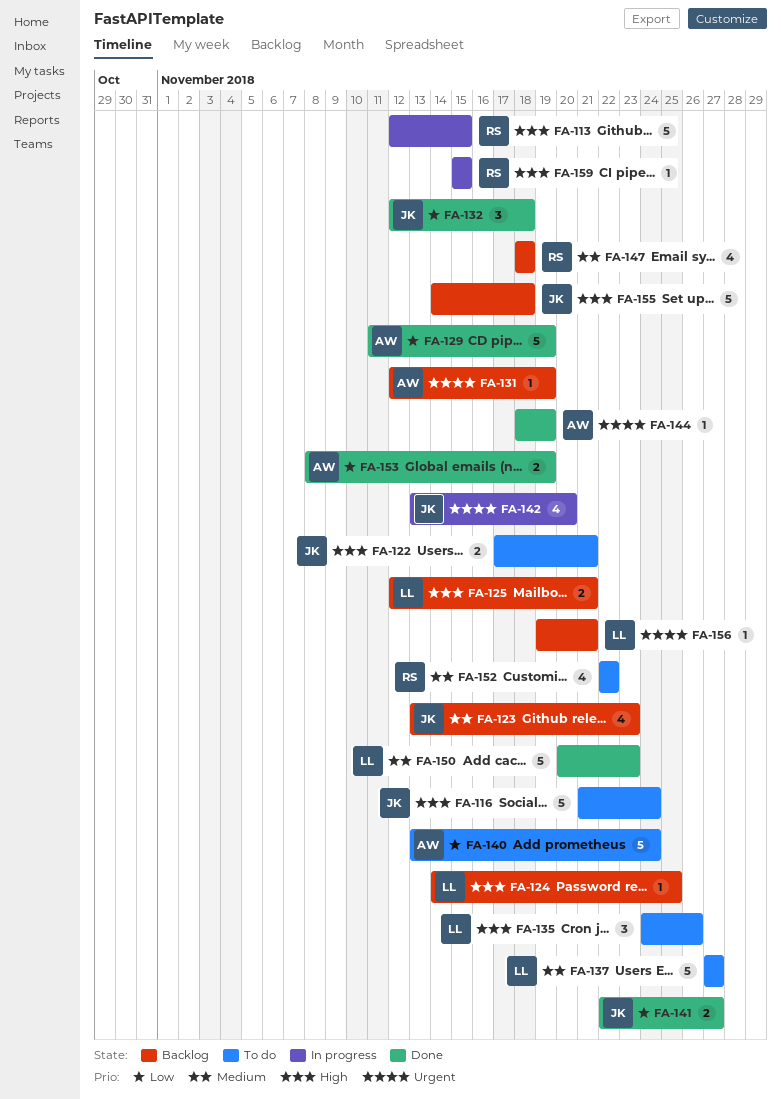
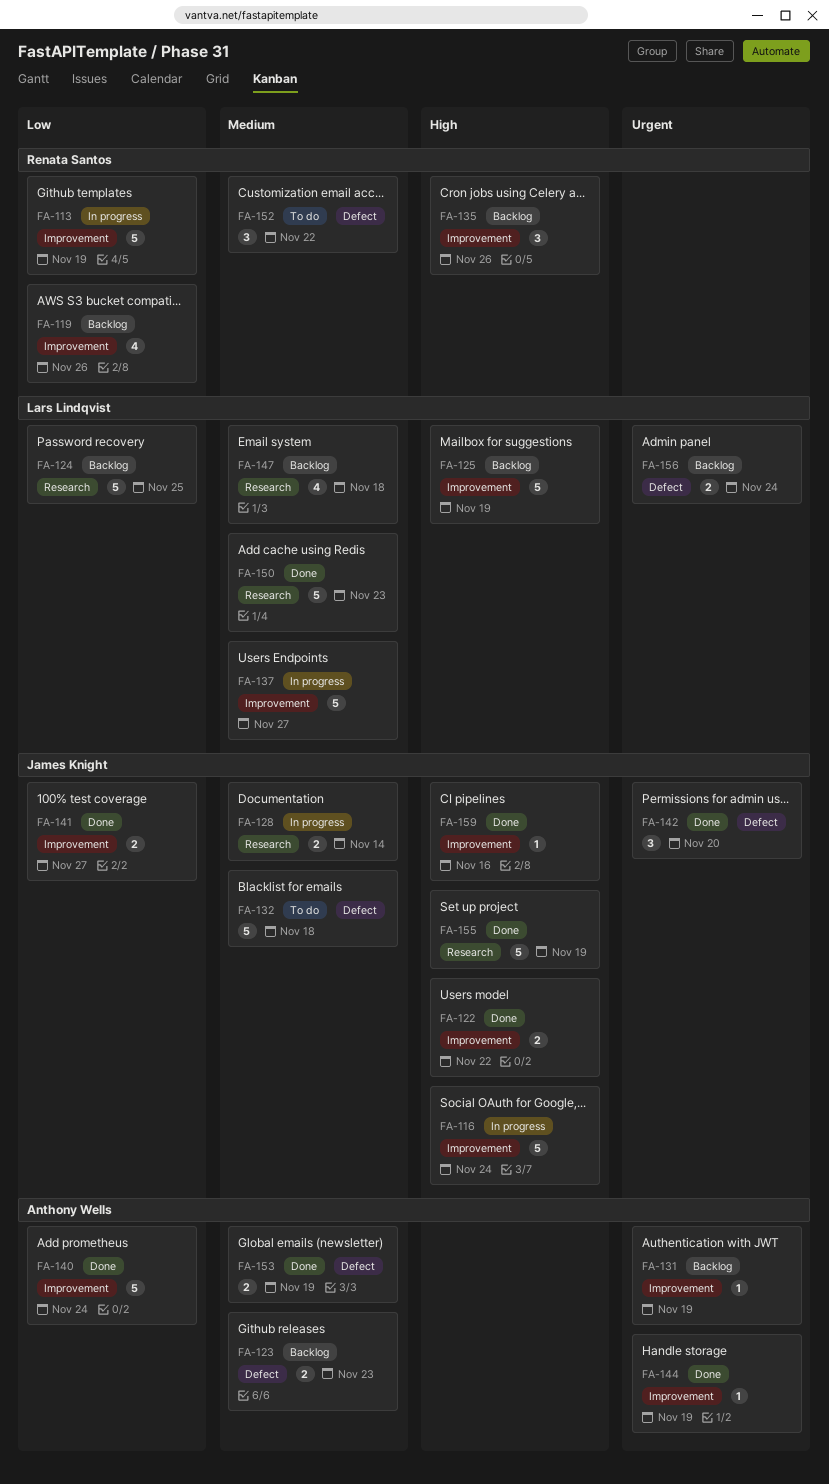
FA-113, priority: High -> Low
FA-113, due: Nov 15 -> Nov 19
FA-116, status: To do -> In progress
FA-119: none -> present
FA-122, status: To do -> Done
FA-122, due: Nov 21 -> Nov 22
FA-123, owner: James Knight -> Anthony Wells
FA-123, estimate: 4 -> 2
FA-124, priority: High -> Low
FA-124, estimate: 1 -> 5
FA-125, estimate: 2 -> 5
FA-125, due: Nov 21 -> Nov 19
FA-128: none -> present
FA-129: present -> none
FA-132, status: Done -> To do
FA-132, priority: Low -> Medium
FA-132, estimate: 3 -> 5
FA-135, status: To do -> Backlog
FA-135, owner: Lars Lindqvist -> Renata Santos
FA-137, status: To do -> In progress
FA-140, status: To do -> Done
FA-142, status: In progress -> Done
FA-142, estimate: 4 -> 3
FA-147, owner: Renata Santos -> Lars Lindqvist
FA-152, estimate: 4 -> 3
FA-153, priority: Low -> Medium
FA-155, status: Backlog -> Done
FA-155, due: Nov 18 -> Nov 19
FA-156, estimate: 1 -> 2
FA-156, due: Nov 21 -> Nov 24
FA-159, status: In progress -> Done
FA-159, owner: Renata Santos -> James Knight
FA-159, due: Nov 15 -> Nov 16

